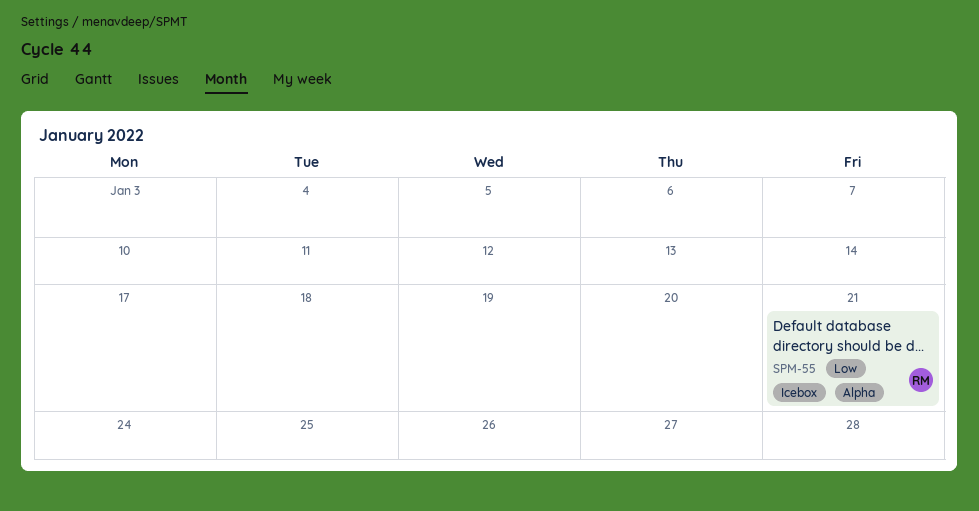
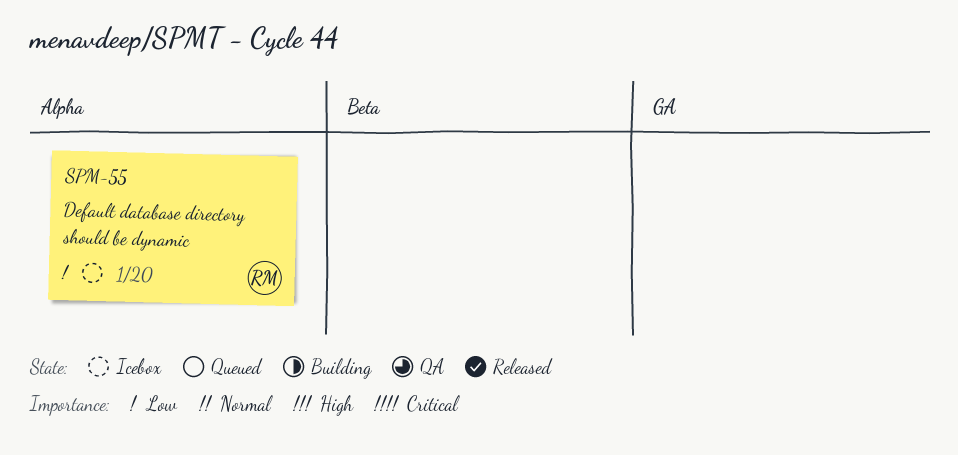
SPM-55, due: Jan 21 -> Jan 20

